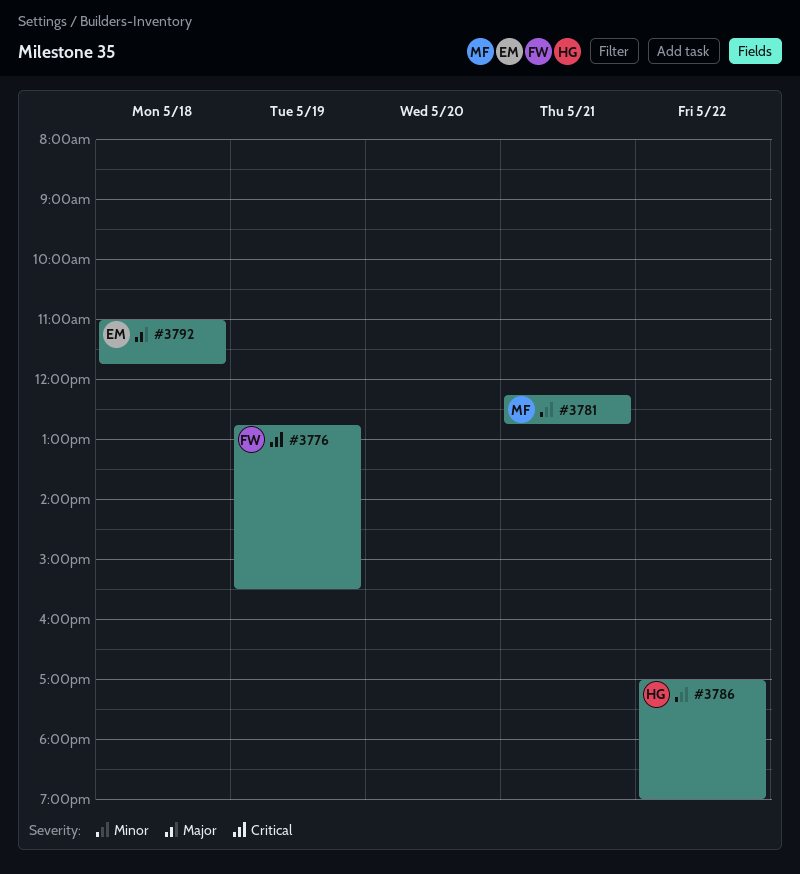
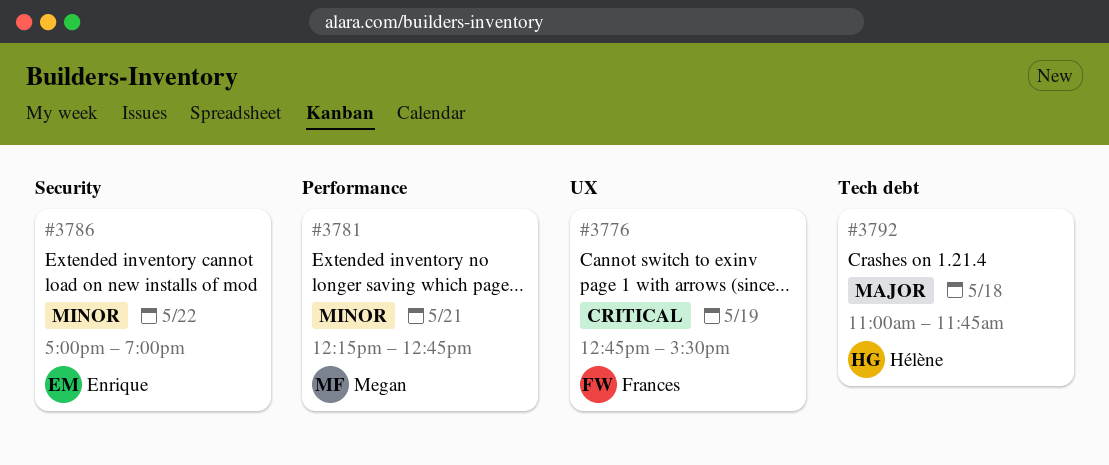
#3786, owner: Hélène -> Enrique
#3792, owner: Enrique -> Hélène

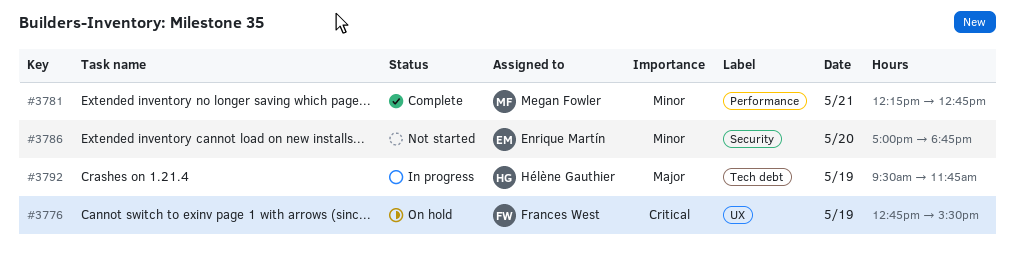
#3786, day: May 22 -> May 20
#3786, ends: 19:00 -> 18:45
#3792, day: May 18 -> May 19
#3792, begins: 11:00 -> 09:30

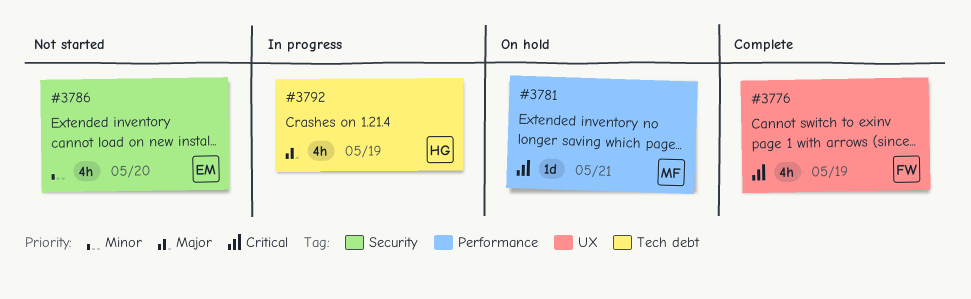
#3776, status: On hold -> Complete
#3781, status: Complete -> On hold
#3781, priority: Minor -> Critical

